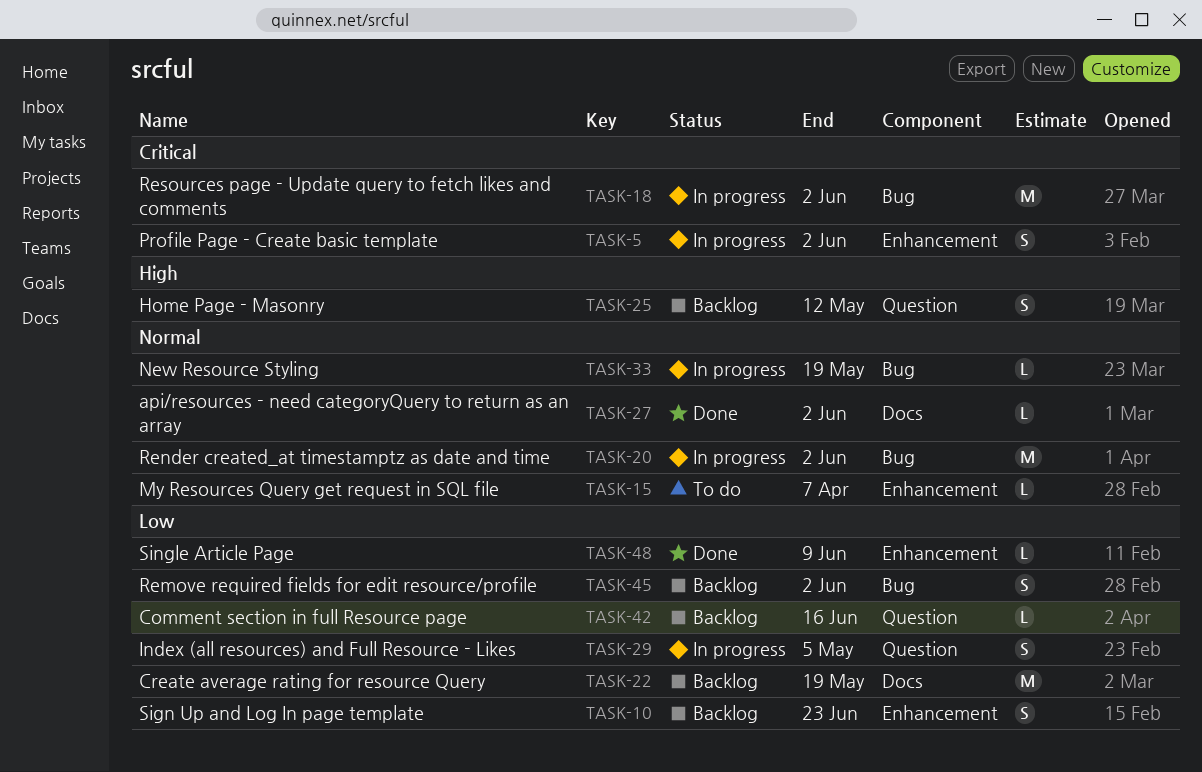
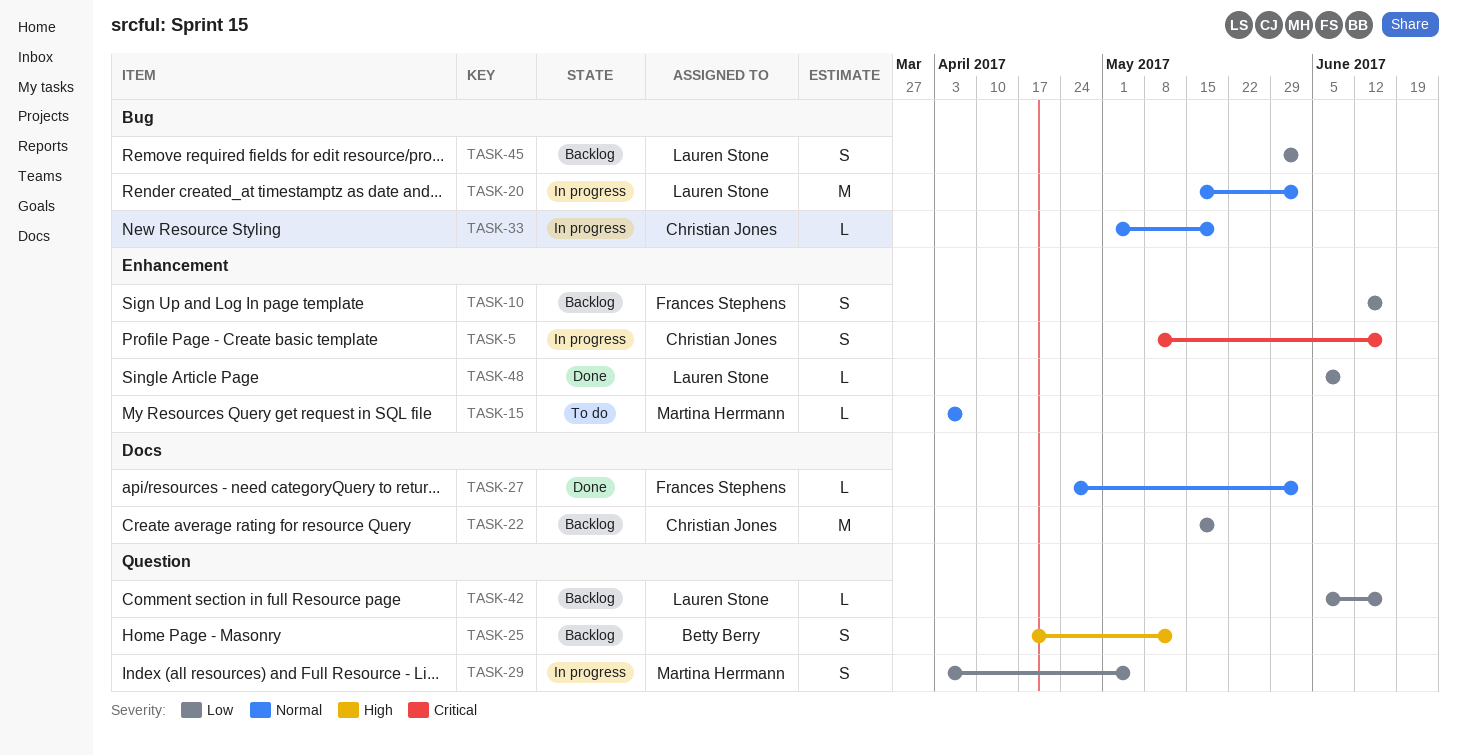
TASK-5, due: Jun 2 -> Jun 16
TASK-10, due: Jun 23 -> Jun 16
TASK-18: present -> none

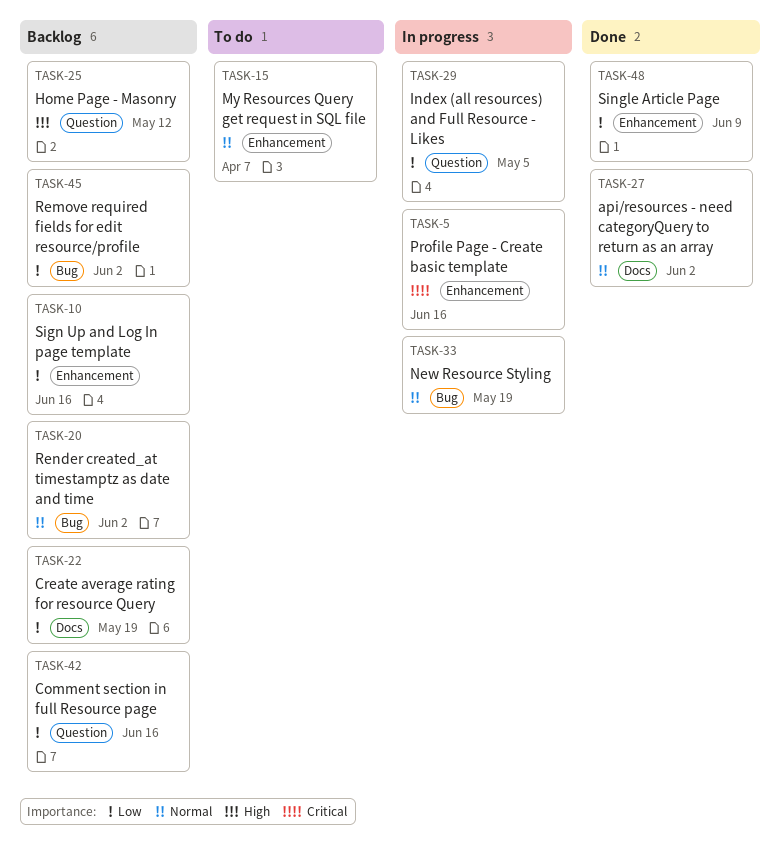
TASK-20, status: In progress -> Backlog

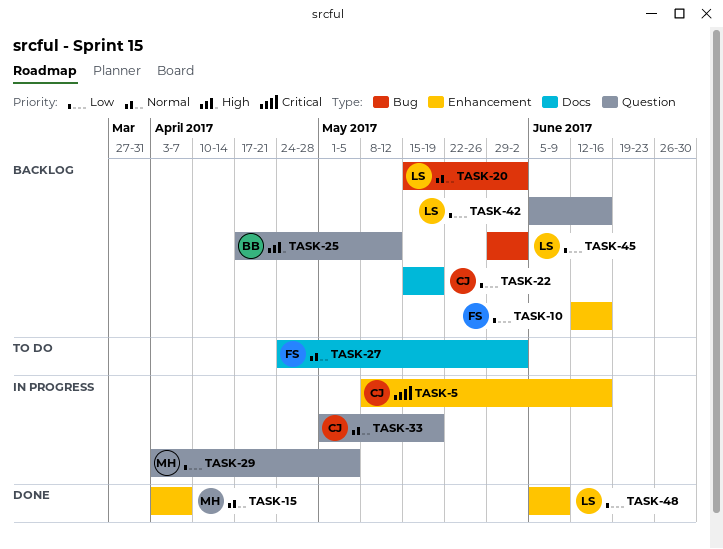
TASK-15, status: To do -> Done
TASK-27, status: Done -> To do
TASK-33, label: Bug -> Question

